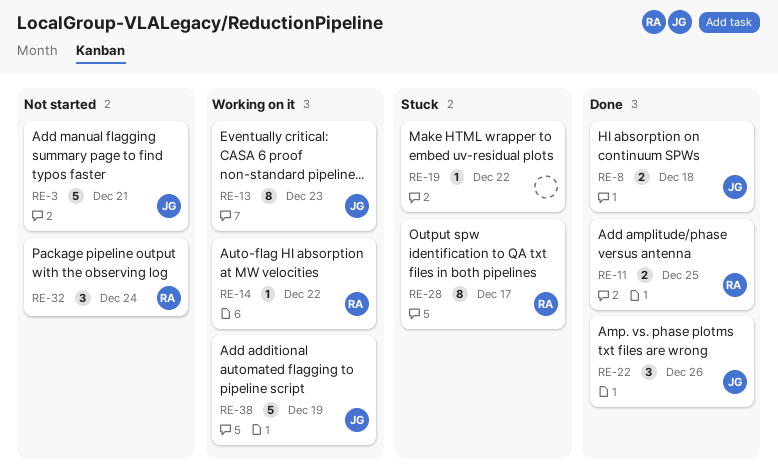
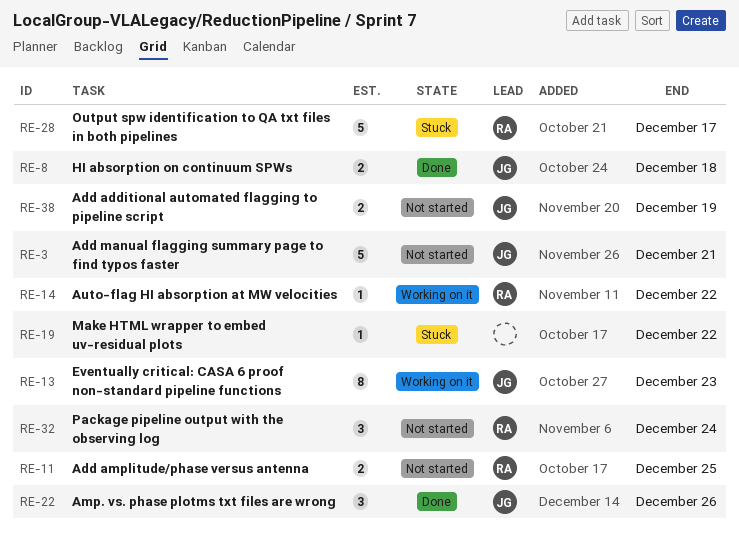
RE-11, status: Done -> Not started
RE-28, estimate: 8 -> 5
RE-38, status: Working on it -> Not started
RE-38, estimate: 5 -> 2

